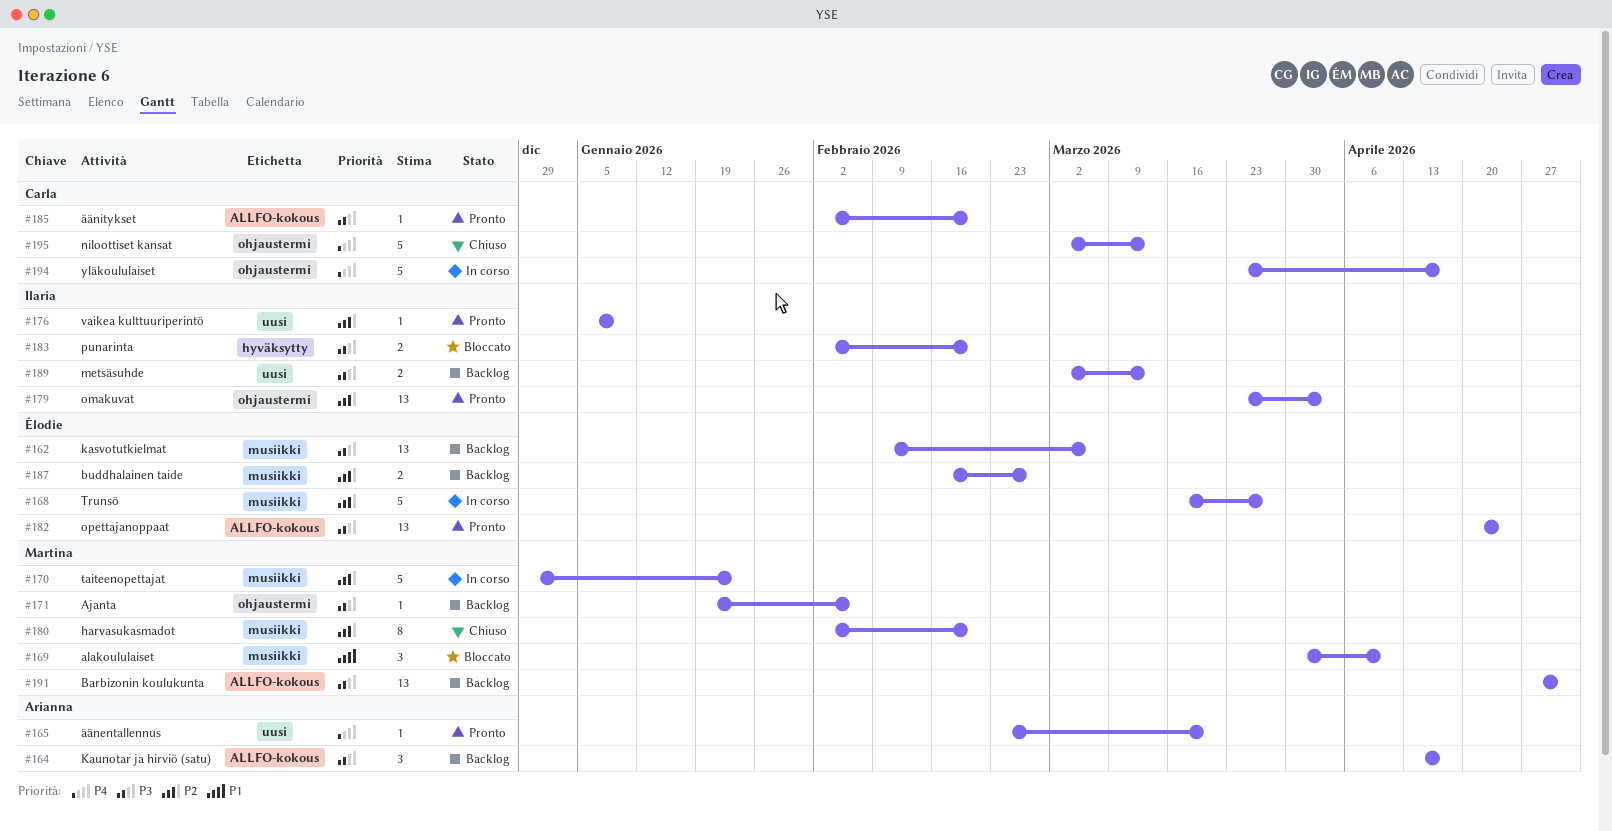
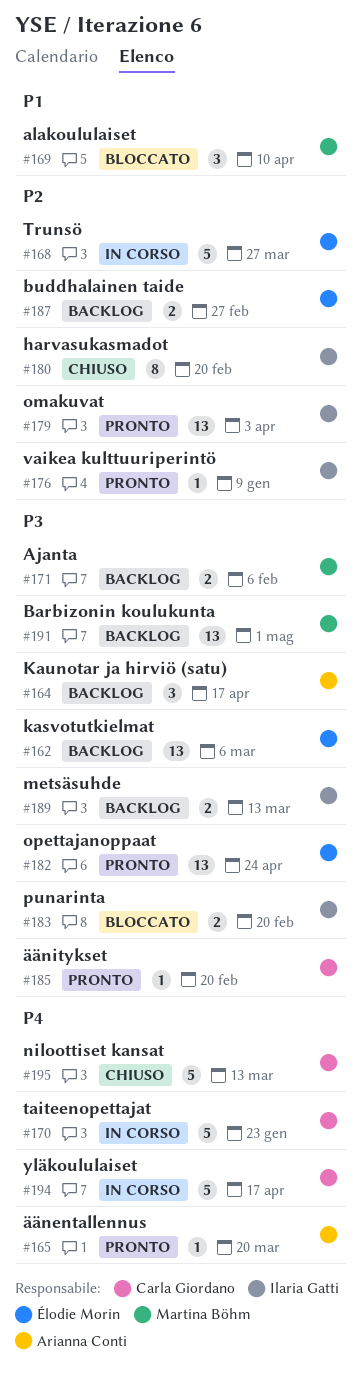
#170, owner: Martina Böhm -> Carla Giordano
#170, priority: P2 -> P4
#171, estimate: 1 -> 2
#180, owner: Martina Böhm -> Ilaria Gatti

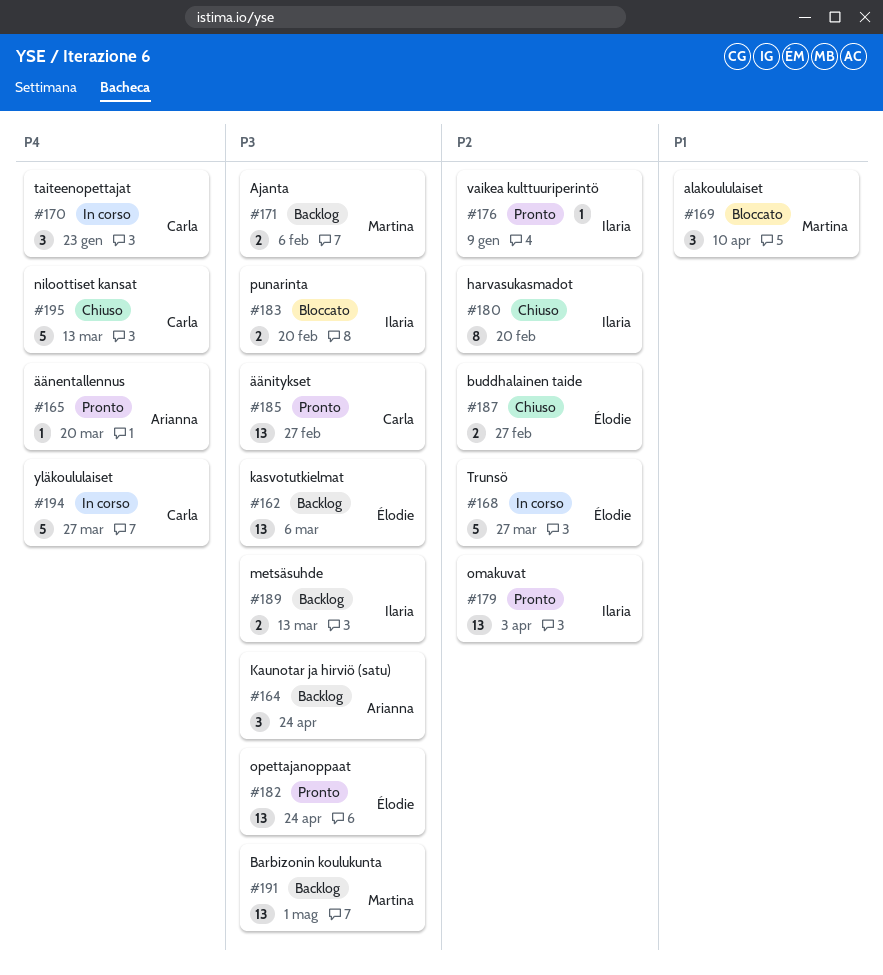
#164, due: Apr 17 -> Apr 24
#170, estimate: 5 -> 3
#185, estimate: 1 -> 13
#185, due: Feb 20 -> Feb 27
#187, status: Backlog -> Chiuso
#194, due: Apr 17 -> Mar 27

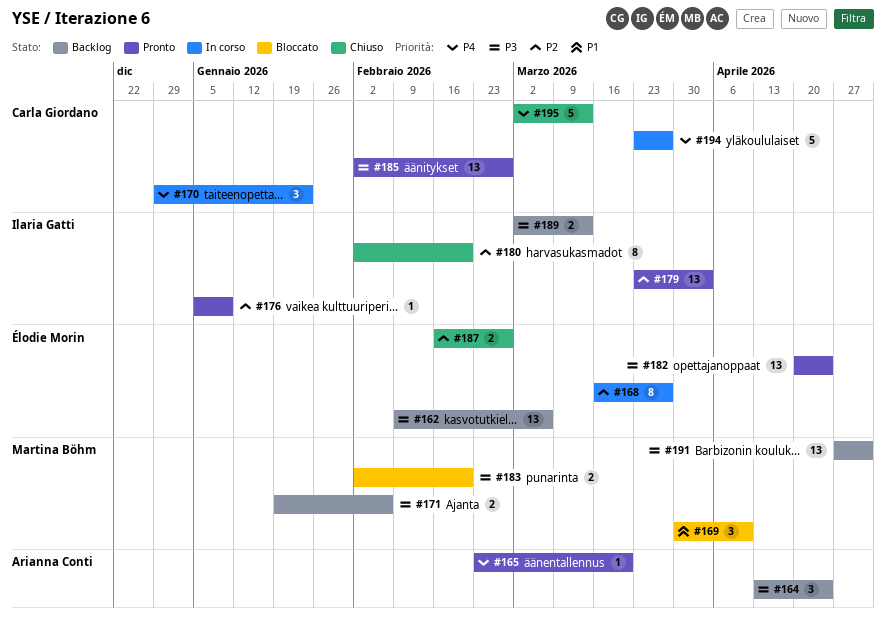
#168, estimate: 5 -> 8
#183, owner: Ilaria Gatti -> Martina Böhm

